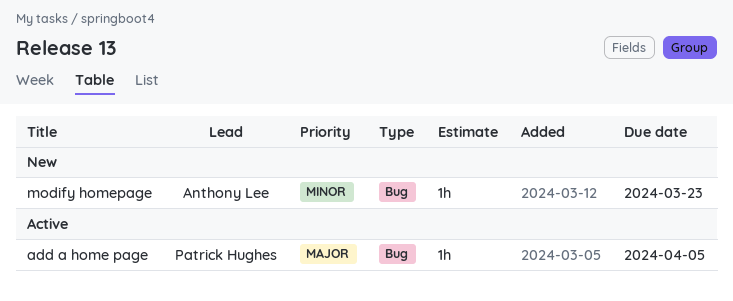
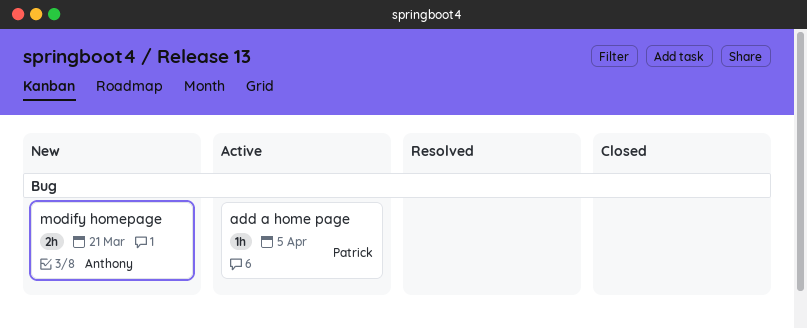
modify homepage, estimate: 1h -> 2h
modify homepage, due: Mar 23 -> Mar 21

